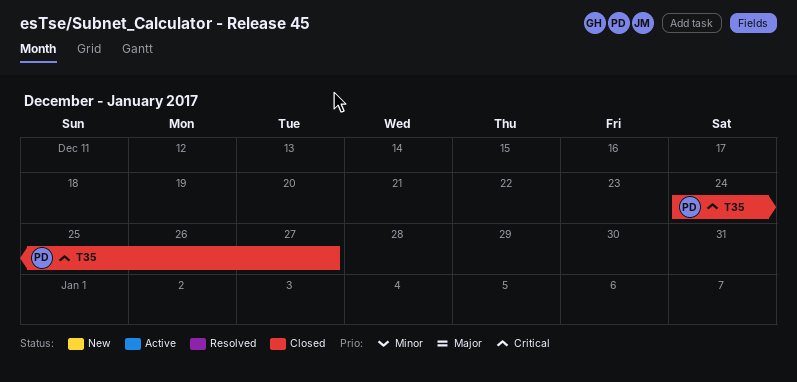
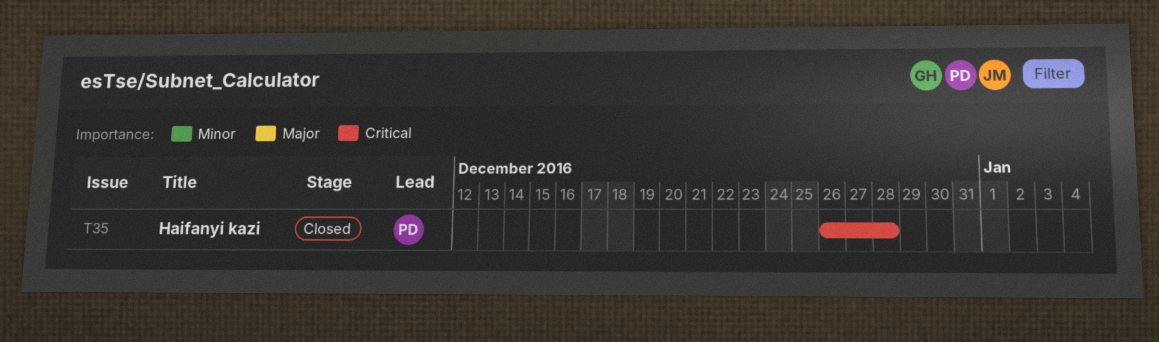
T35, start: Dec 24 -> Dec 26
T35, due: Dec 27 -> Dec 28

